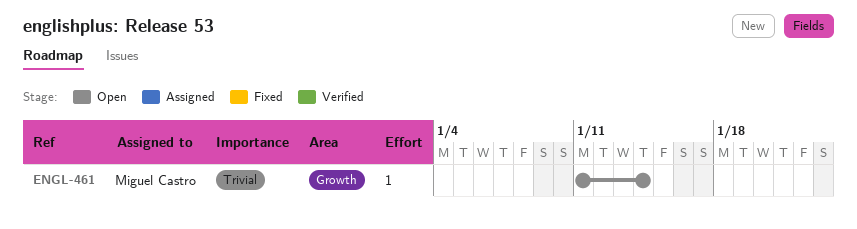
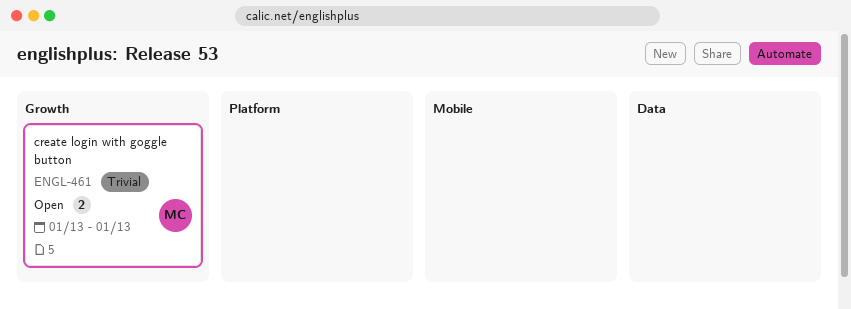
ENGL-461, estimate: 1 -> 2
ENGL-461, start: Jan 11 -> Jan 13
ENGL-461, due: Jan 14 -> Jan 13

